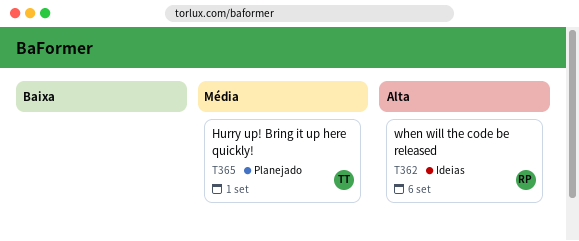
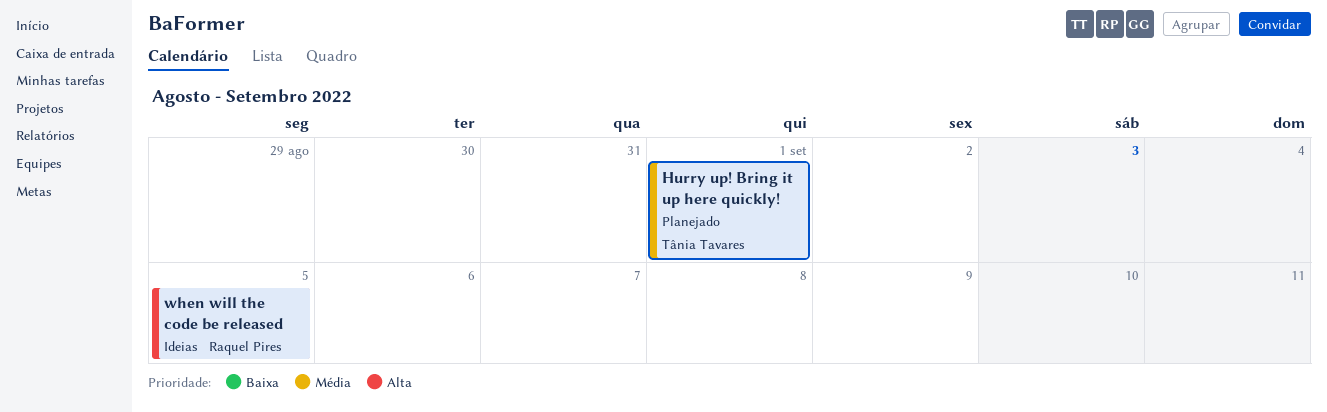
when will the code be released, due: Sep 6 -> Sep 5

